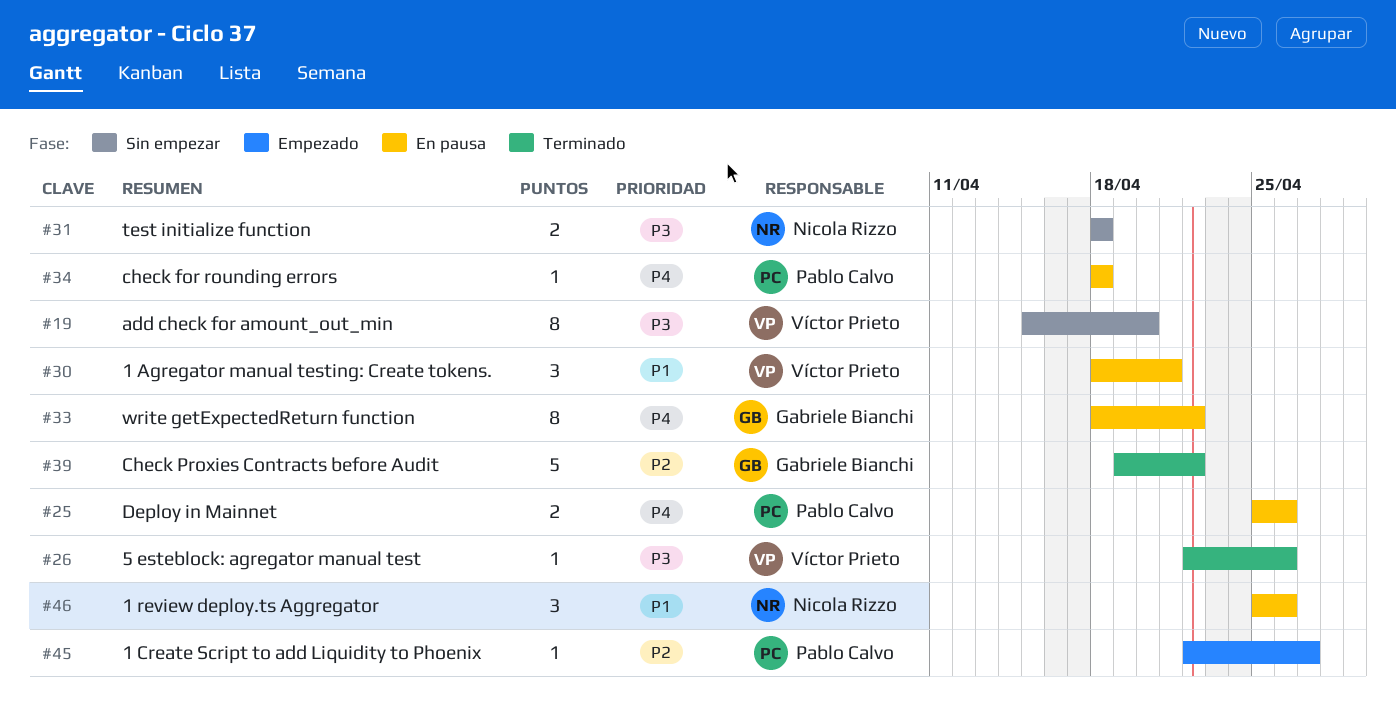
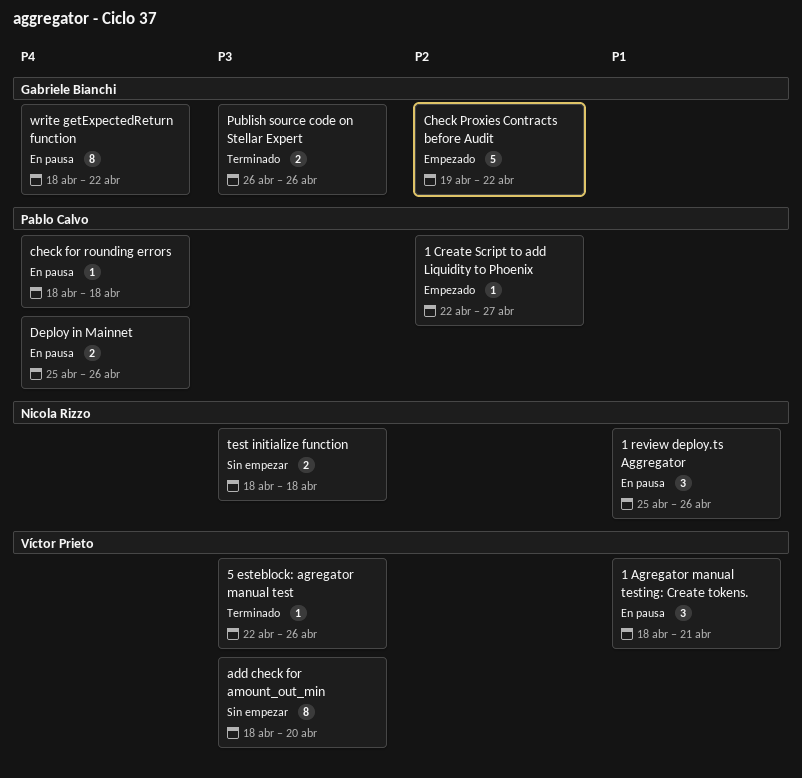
add check for amount_out_min, start: Apr 15 -> Apr 18
Check Proxies Contracts before Audit, status: Terminado -> Empezado
Publish source code on Stellar Expert: none -> present

